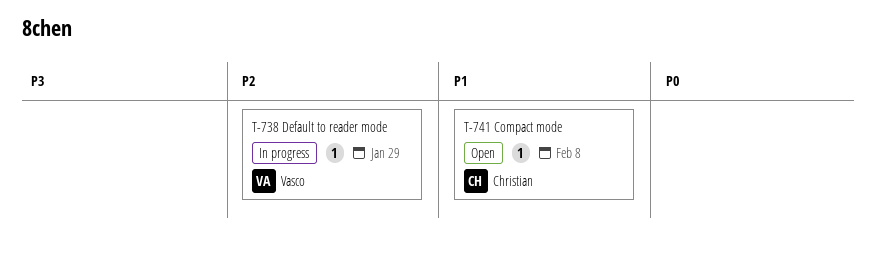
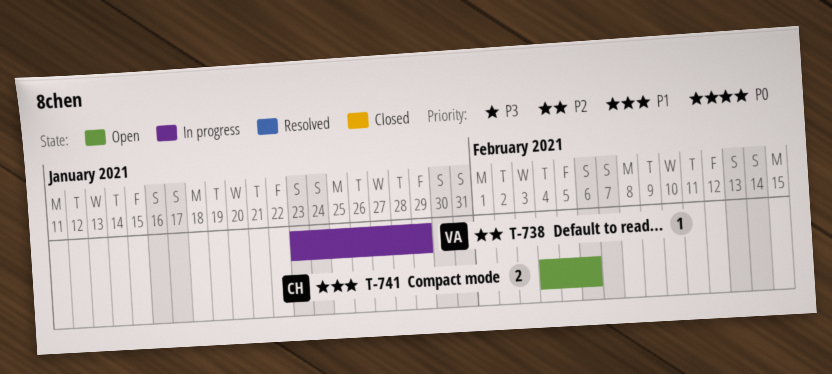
T-741, estimate: 1 -> 2
T-741, due: Feb 8 -> Feb 6

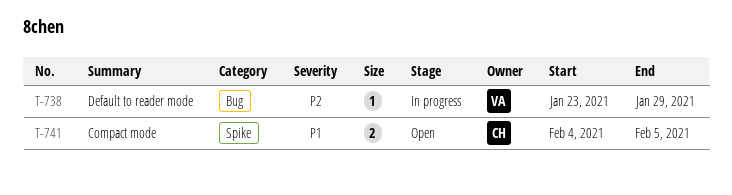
T-741, due: Feb 6 -> Feb 5

